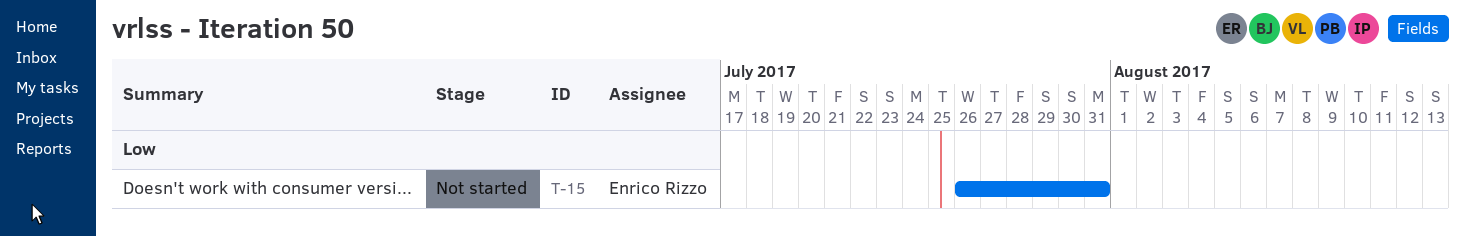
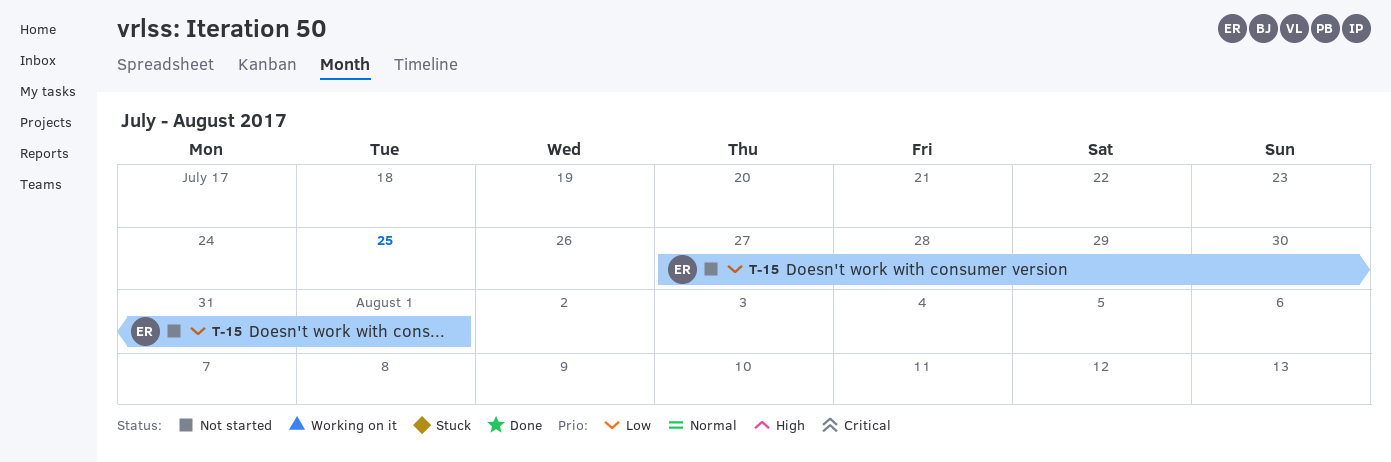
T-15, start: Jul 26 -> Jul 27
T-15, due: Jul 31 -> Aug 1

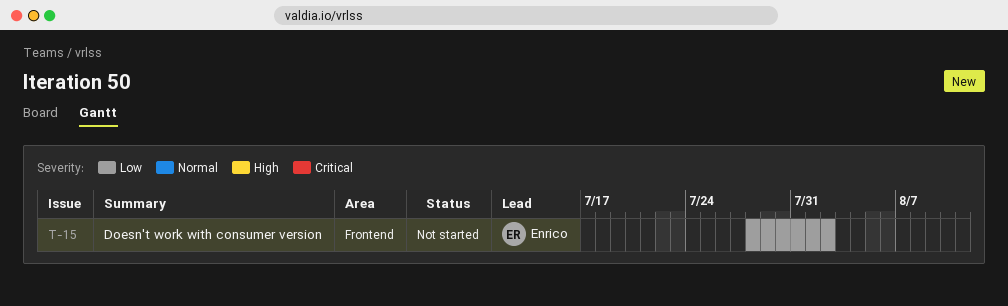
T-15, start: Jul 27 -> Jul 28
T-15, due: Aug 1 -> Aug 2

